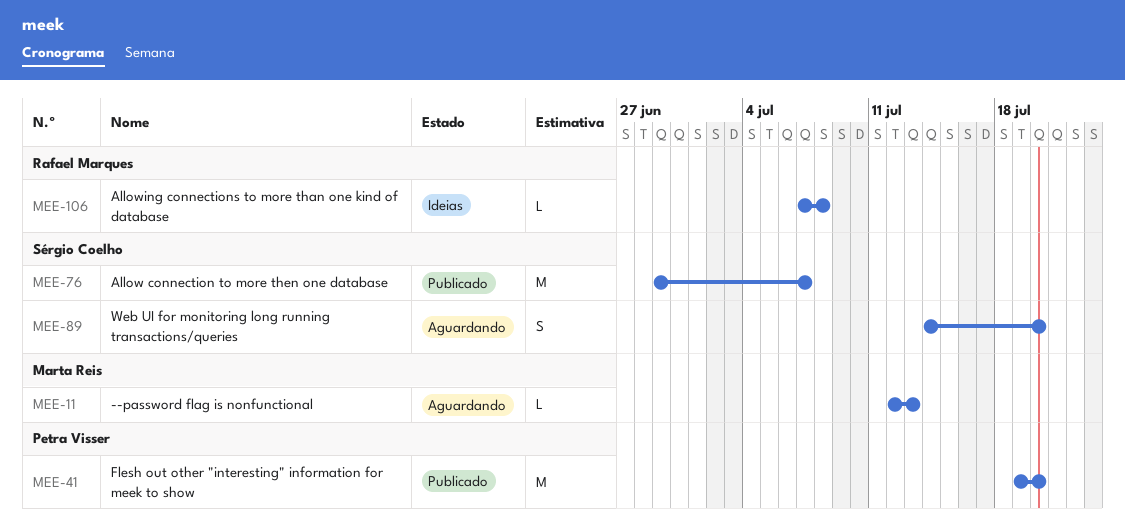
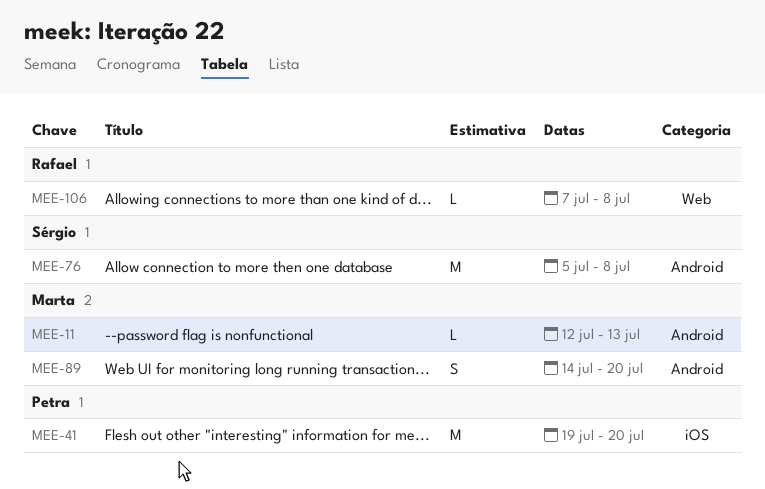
MEE-76, start: Jun 29 -> Jul 5
MEE-76, due: Jul 7 -> Jul 8
MEE-89, owner: Sérgio Coelho -> Marta Reis

